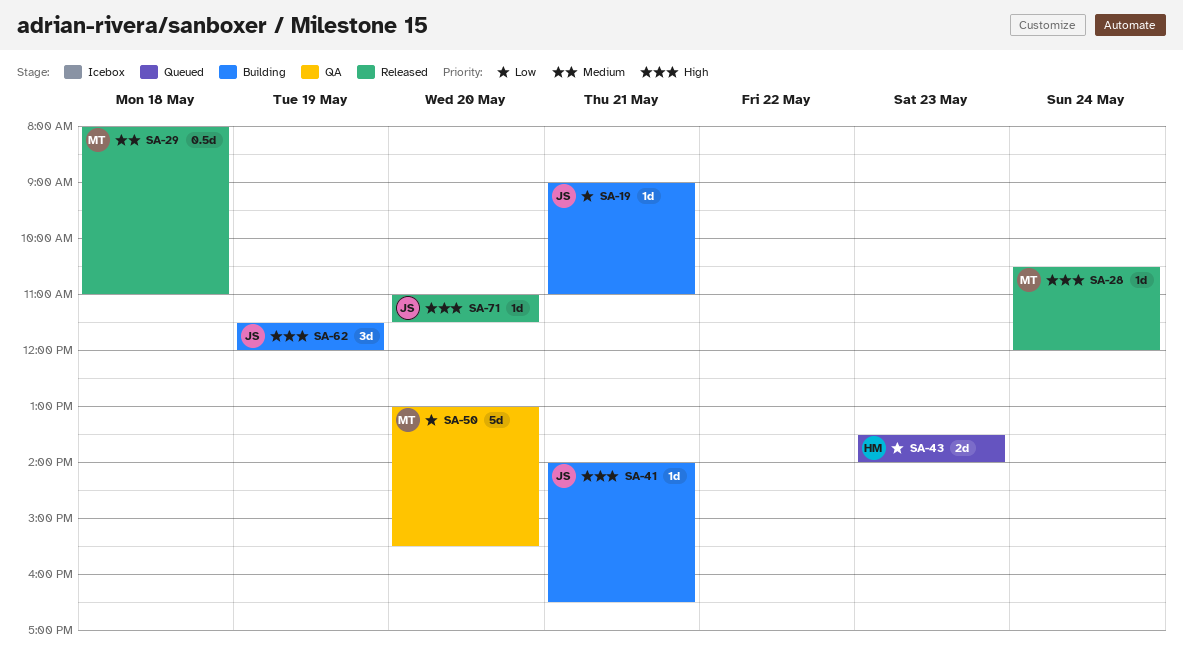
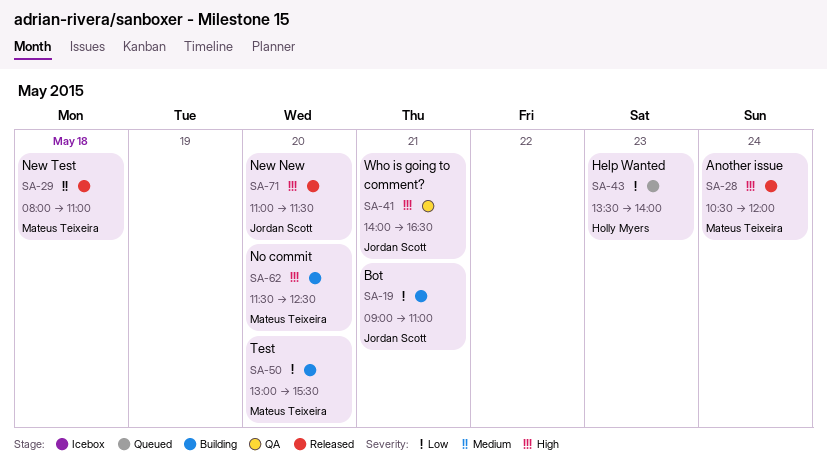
SA-41, status: Building -> QA
SA-50, status: QA -> Building
SA-62, owner: Jordan Scott -> Mateus Teixeira
SA-62, day: May 19 -> May 20
SA-62, ends: 12:00 -> 12:30

